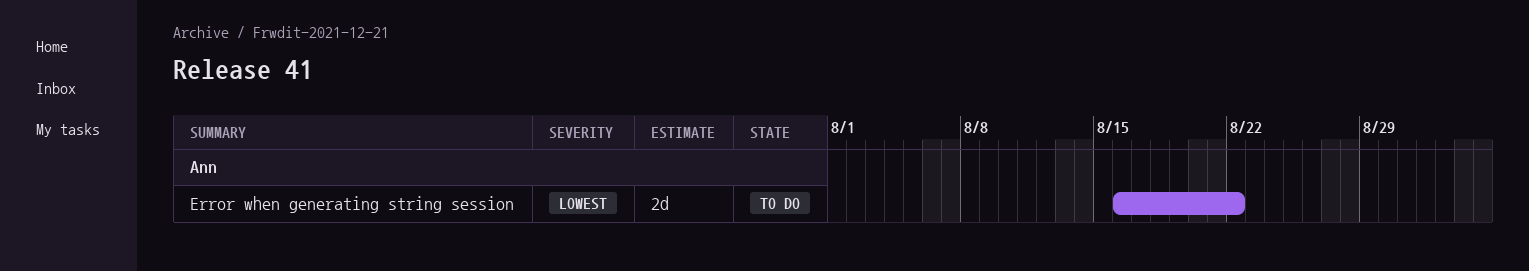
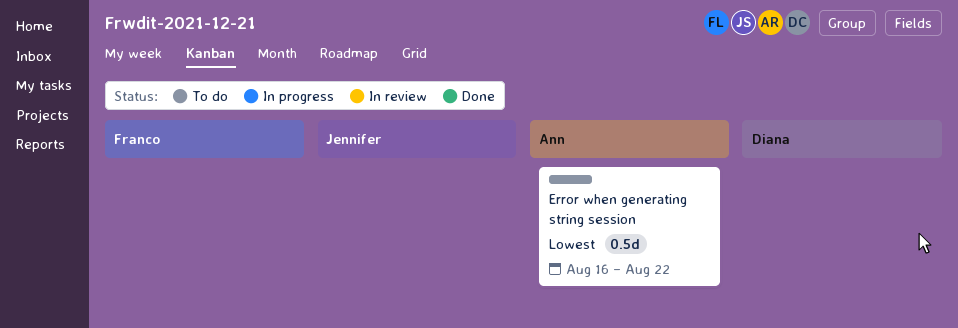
Error when generating string session, estimate: 2d -> 0.5d

